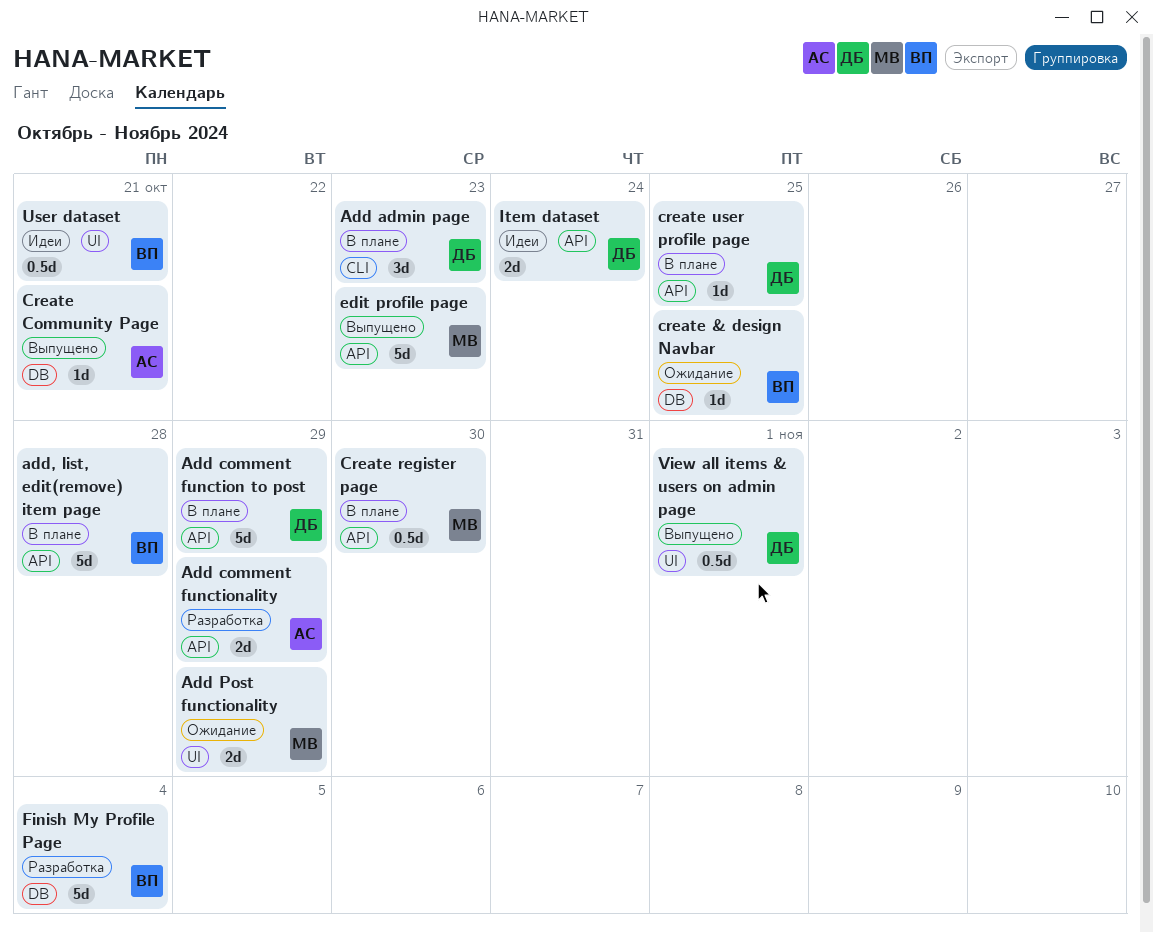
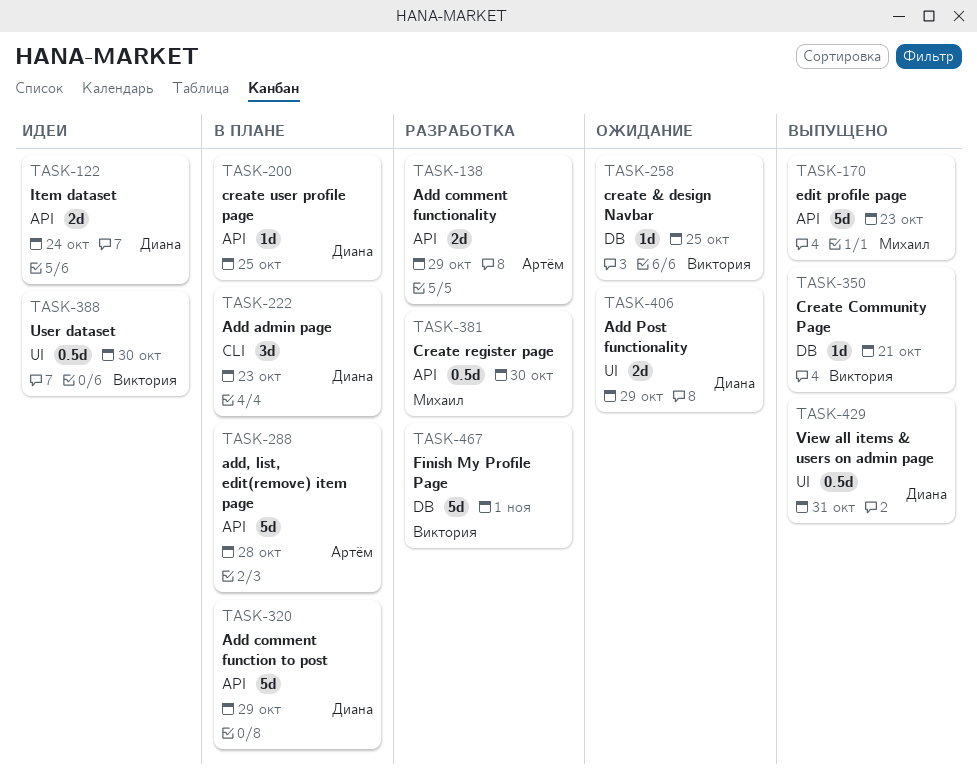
Add Post functionality, owner: Михаил -> Диана
add, list, edit(remove) item page, owner: Виктория -> Артём
Create Community Page, owner: Артём -> Виктория
Create register page, status: В плане -> Разработка
Finish My Profile Page, due: Nov 4 -> Nov 1
User dataset, due: Oct 21 -> Oct 30
View all items & users on admin page, due: Nov 1 -> Oct 31

